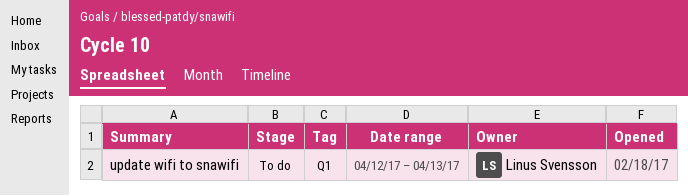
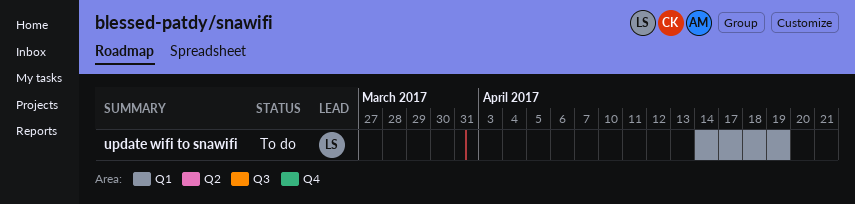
update wifi to snawifi, start: Apr 12 -> Apr 14
update wifi to snawifi, due: Apr 13 -> Apr 19

